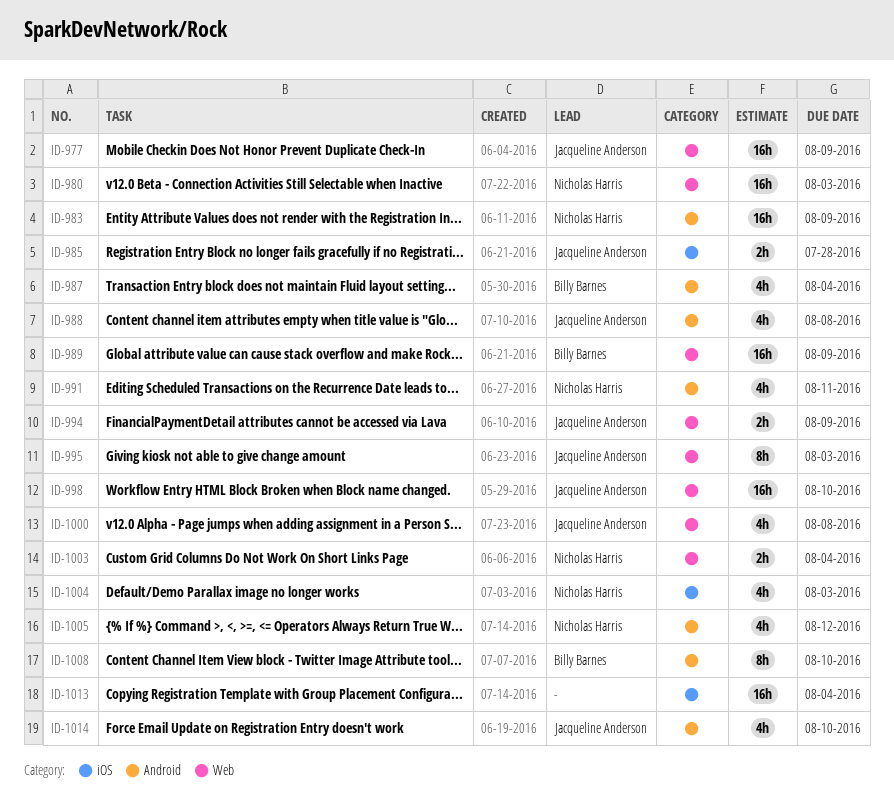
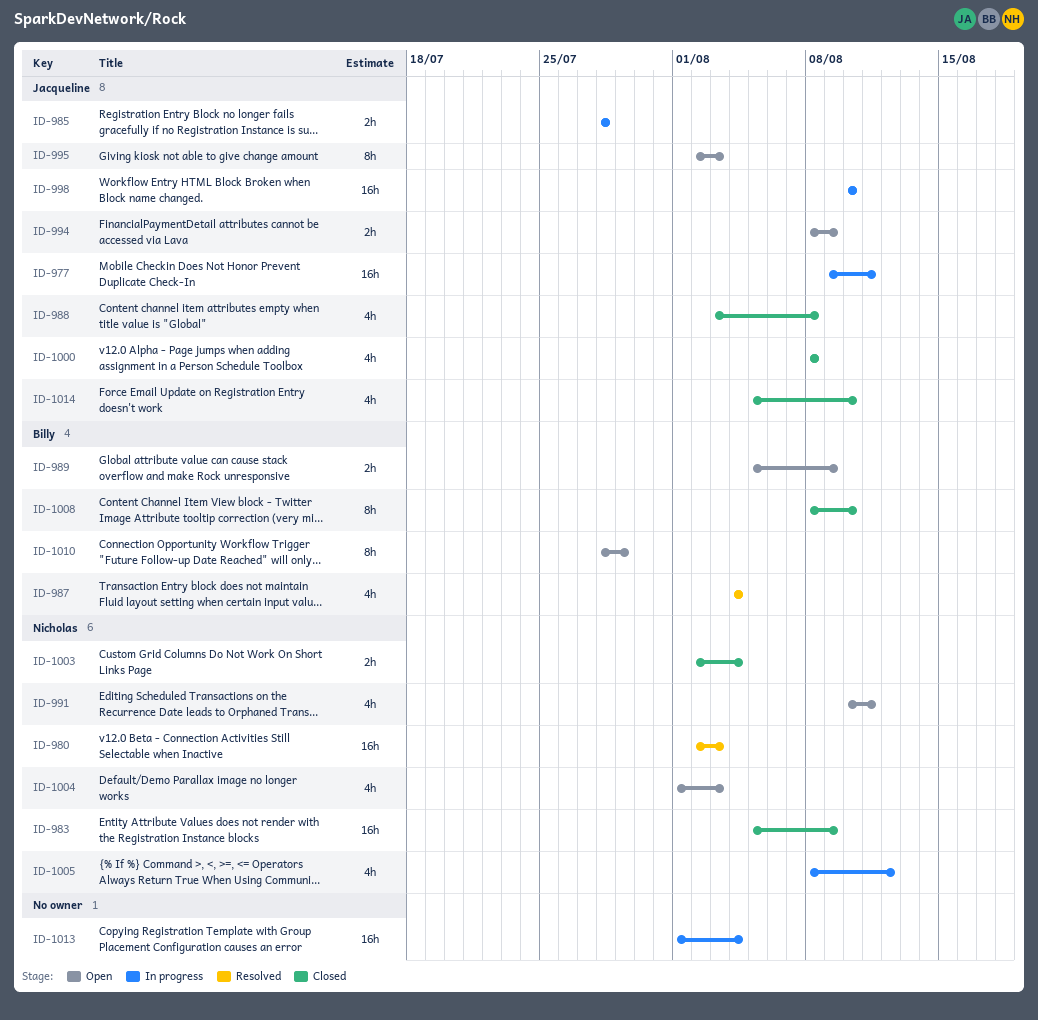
ID-977, due: Aug 9 -> Aug 11
ID-989, estimate: 16h -> 2h
ID-1010: none -> present

